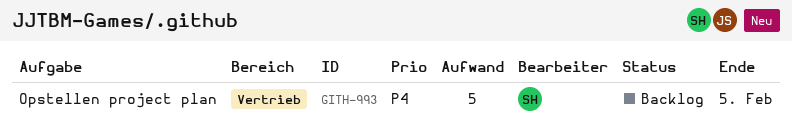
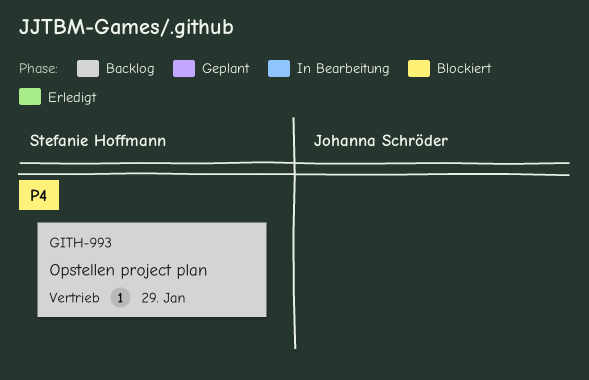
GITH-993, estimate: 5 -> 1
GITH-993, due: Feb 5 -> Jan 29

